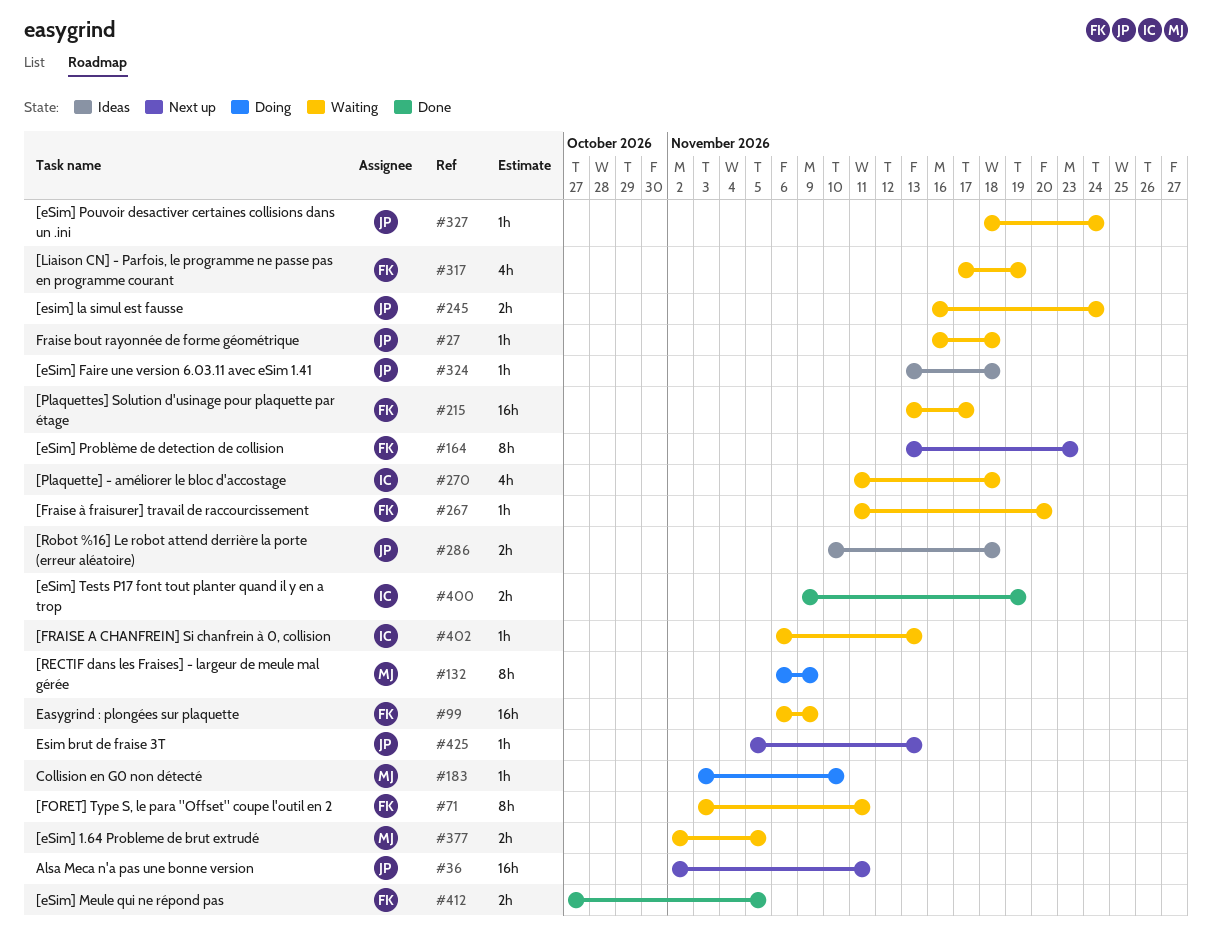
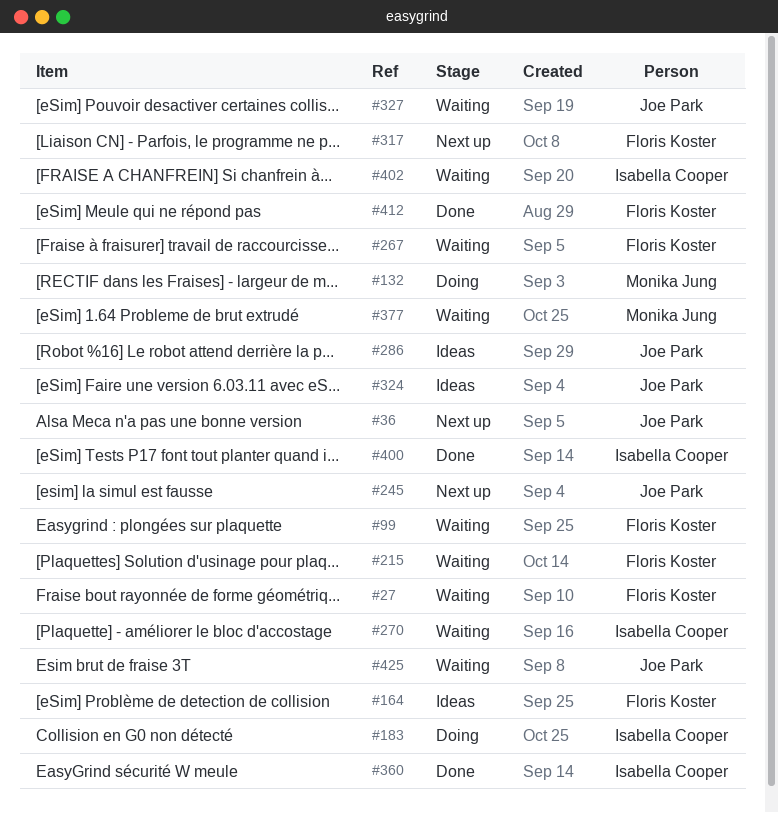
#27, owner: Joe Park -> Floris Koster
#71: present -> none
#164, status: Next up -> Ideas
#183, owner: Monika Jung -> Isabella Cooper
#245, status: Waiting -> Next up
#317, status: Waiting -> Next up
#360: none -> present
#425, status: Next up -> Waiting

